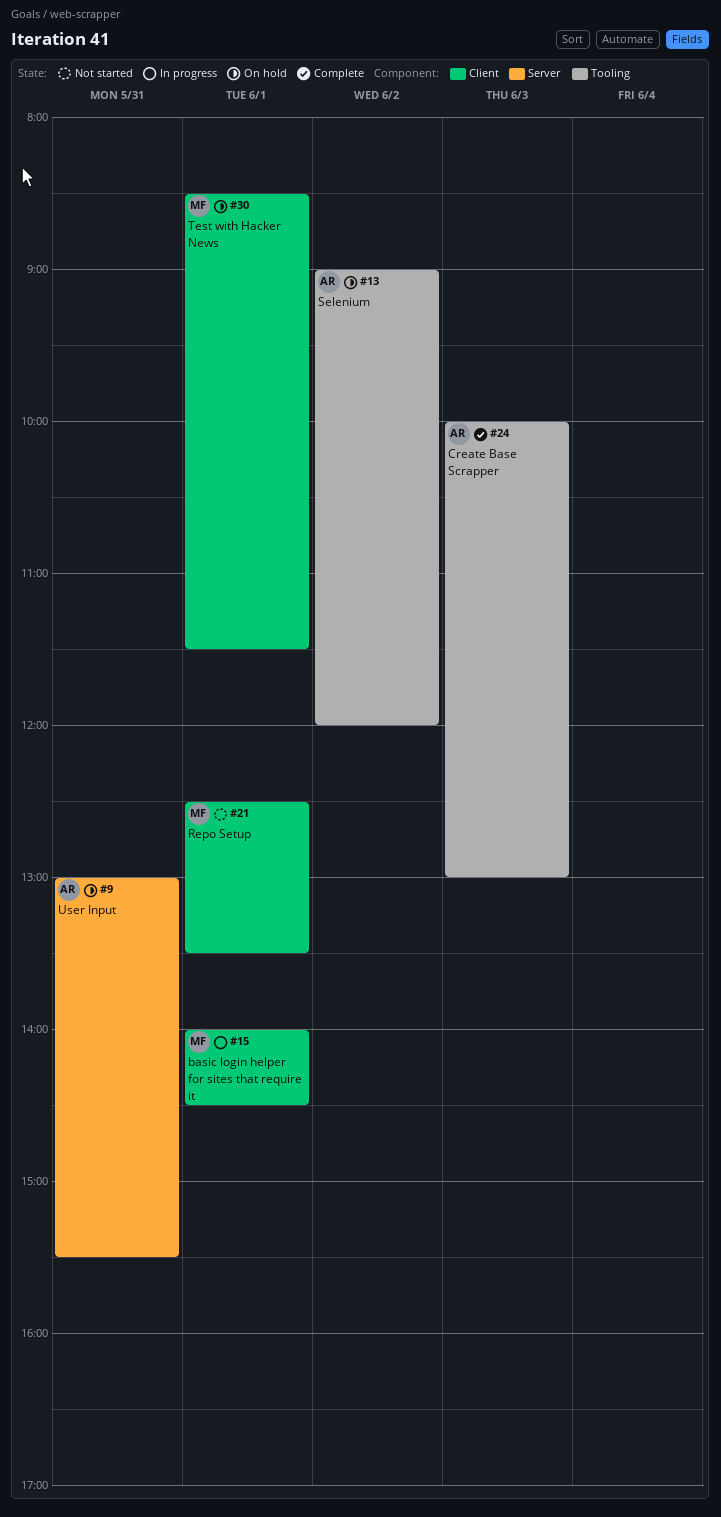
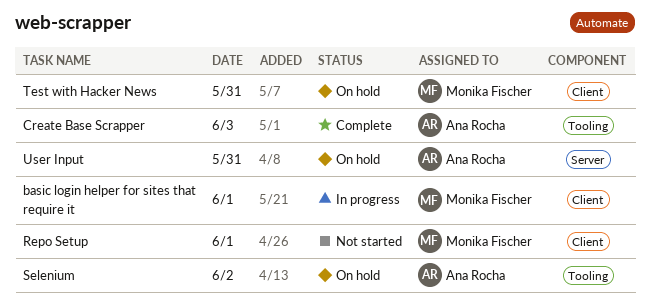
Test with Hacker News, day: Jun 1 -> May 31

